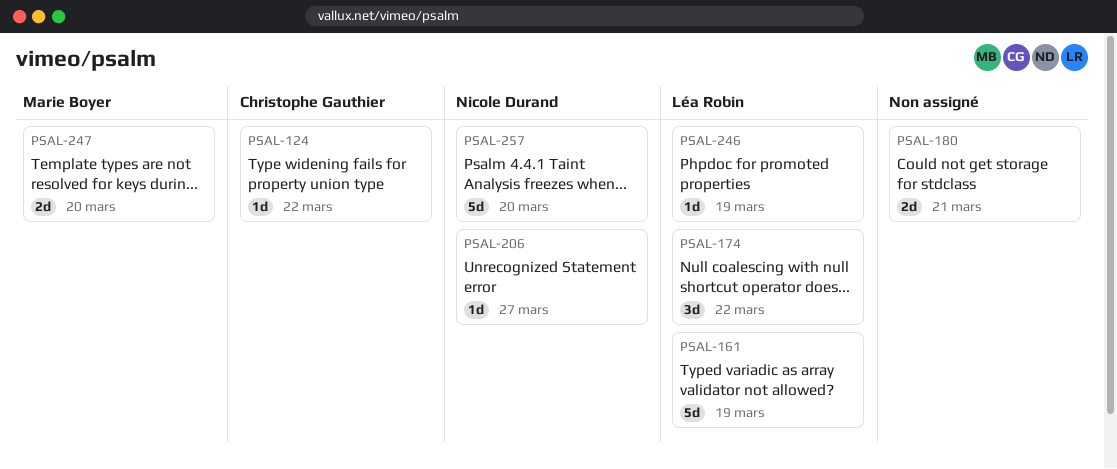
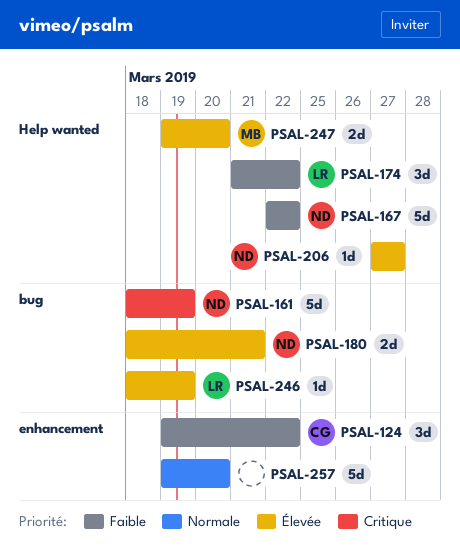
PSAL-124, estimate: 1d -> 3d
PSAL-161, owner: Léa Robin -> Nicole Durand
PSAL-167: none -> present
PSAL-180, owner: none -> Nicole Durand
PSAL-257, owner: Nicole Durand -> none

